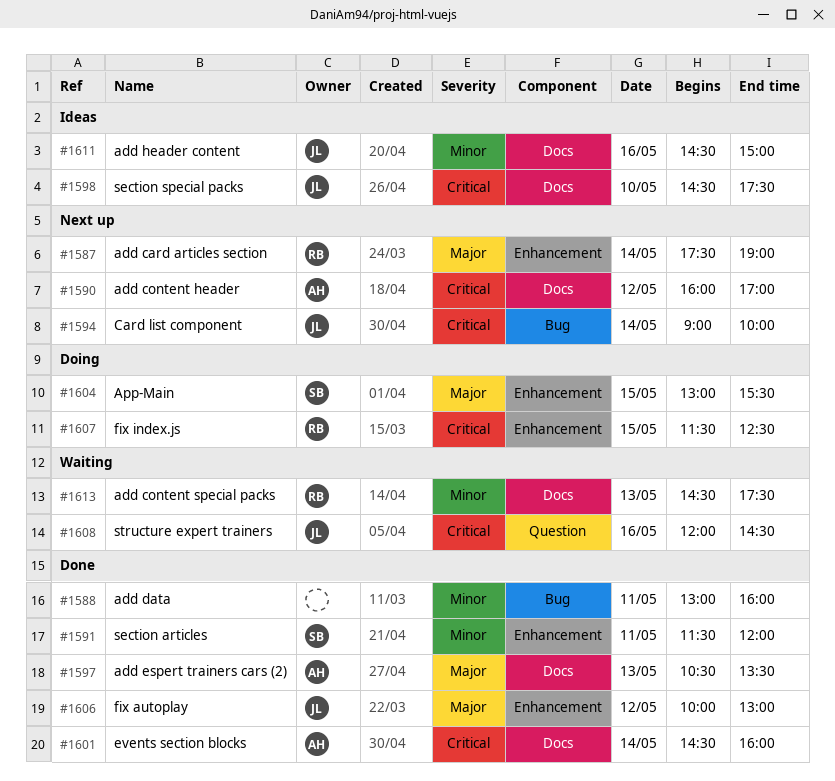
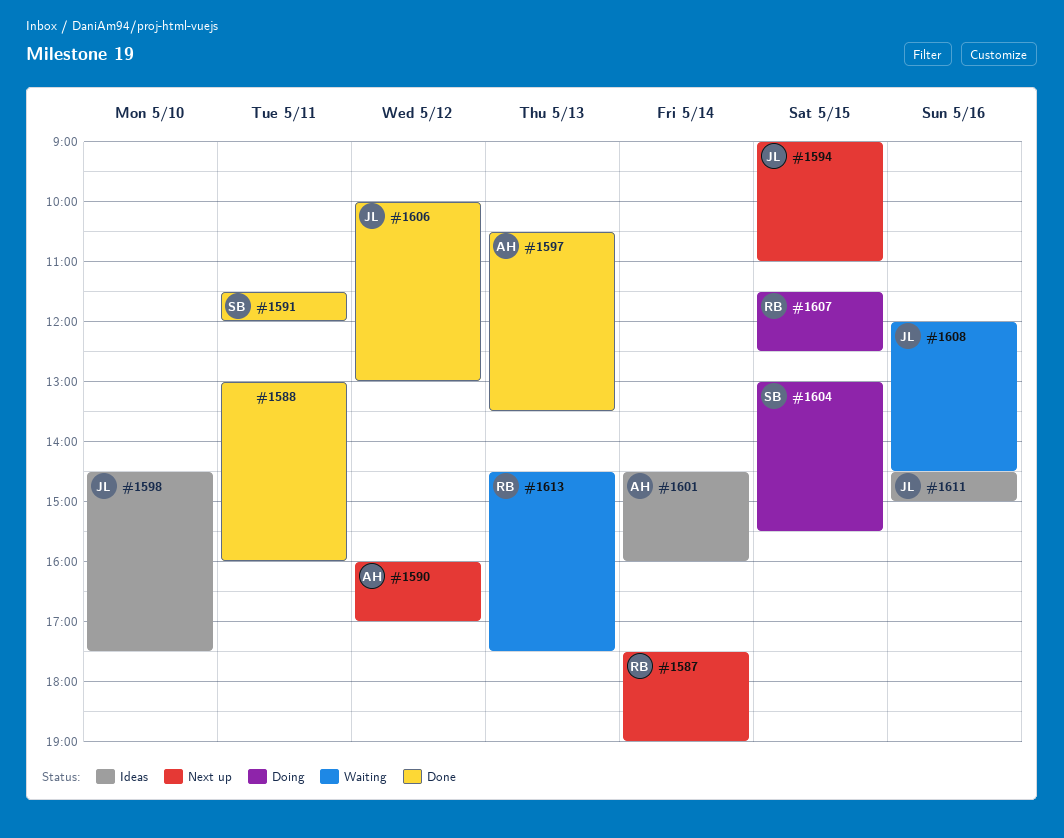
#1594, day: May 14 -> May 15
#1594, ends: 10:00 -> 11:00
#1601, status: Done -> Ideas

